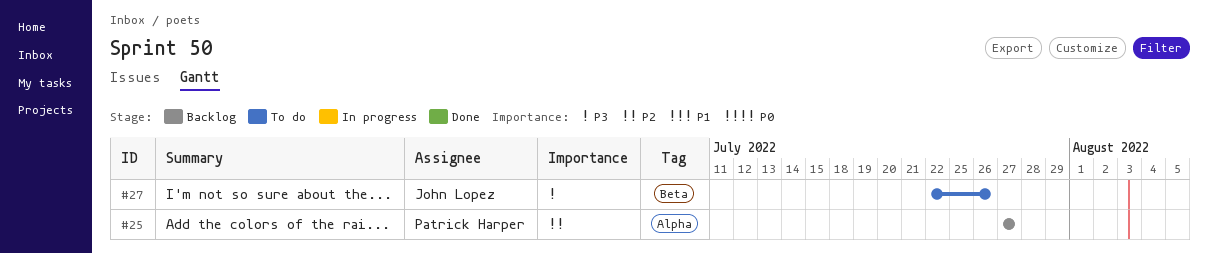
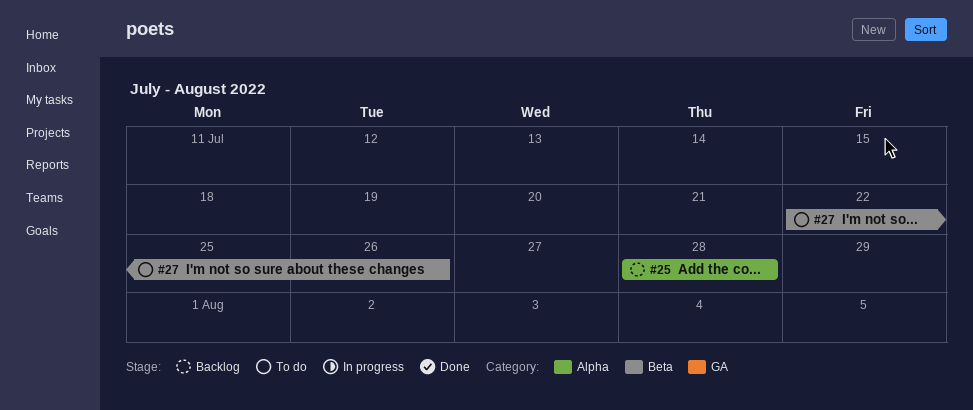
#25, start: Jul 27 -> Jul 28
#25, due: Jul 27 -> Jul 28

